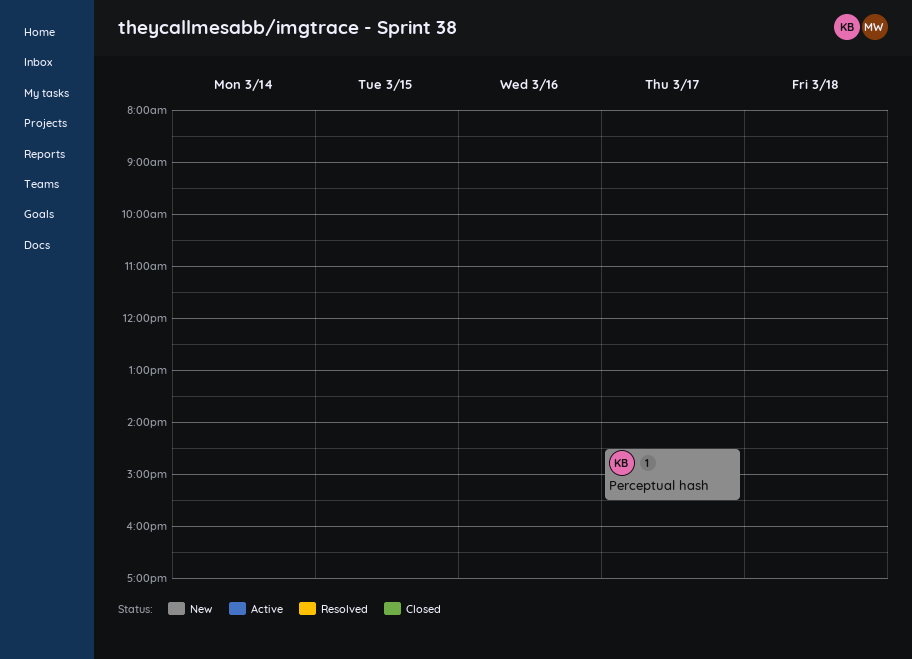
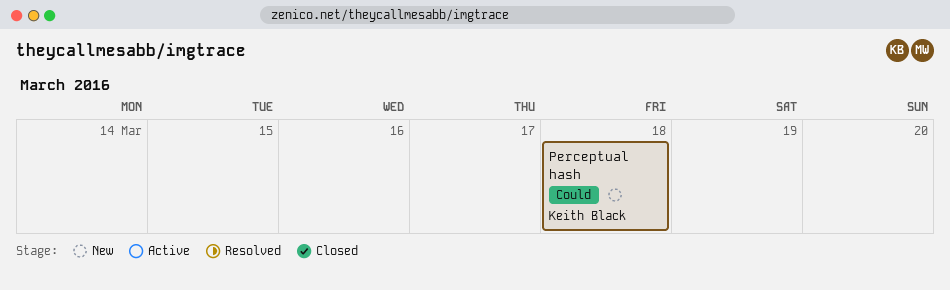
Perceptual hash, day: Mar 17 -> Mar 18

